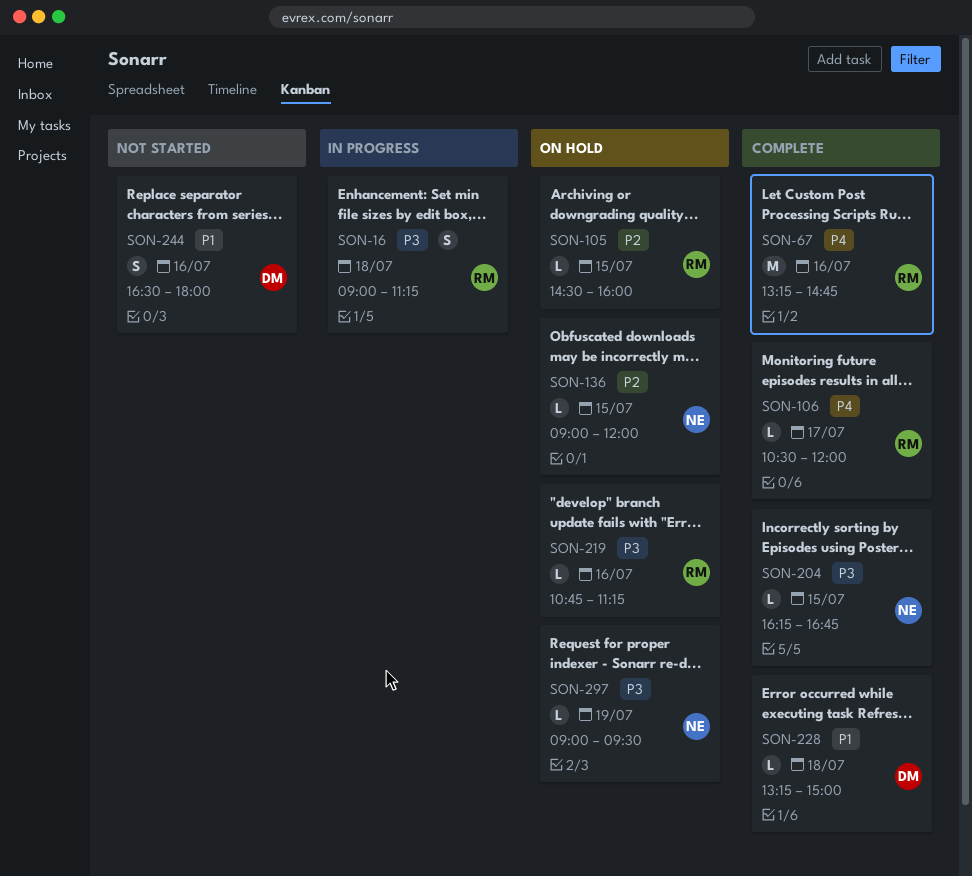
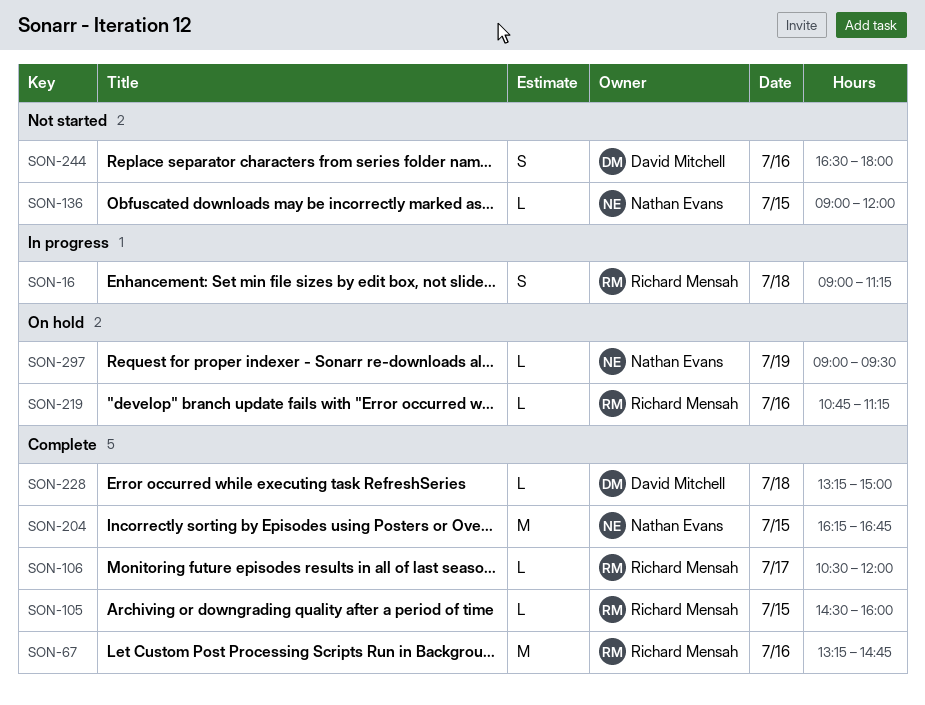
SON-105, status: On hold -> Complete
SON-136, status: On hold -> Not started
SON-204, estimate: L -> M

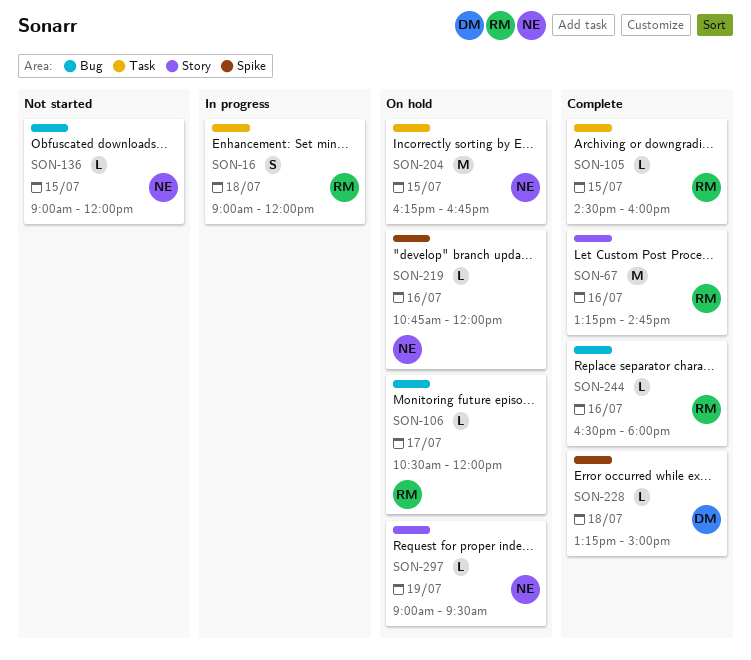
SON-16, ends: 11:15 -> 12:00
SON-106, status: Complete -> On hold
SON-204, status: Complete -> On hold
SON-219, owner: Richard Mensah -> Nathan Evans
SON-219, ends: 11:15 -> 12:00
SON-244, status: Not started -> Complete
SON-244, owner: David Mitchell -> Richard Mensah
SON-244, estimate: S -> L

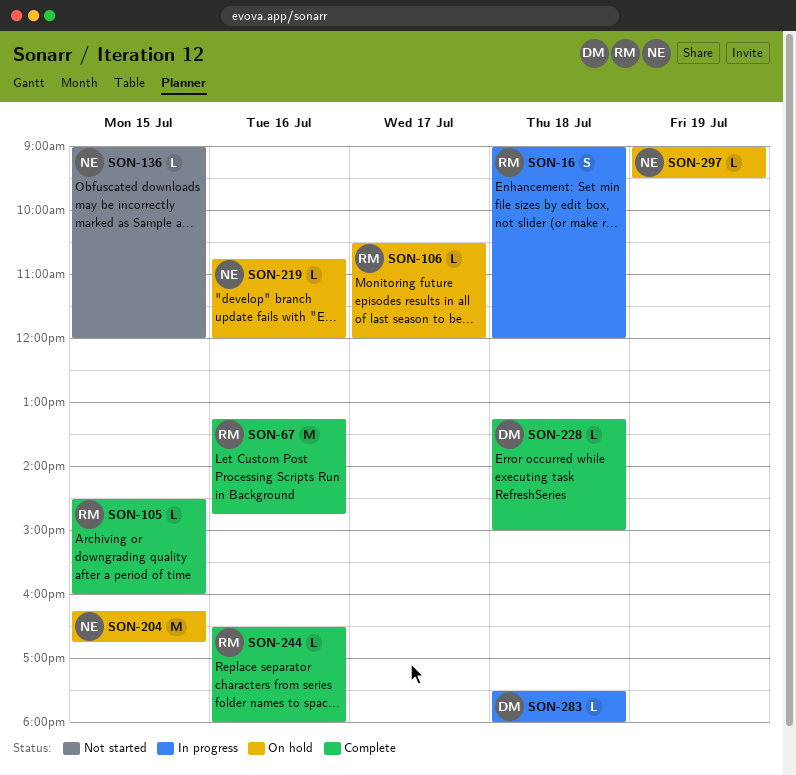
SON-283: none -> present

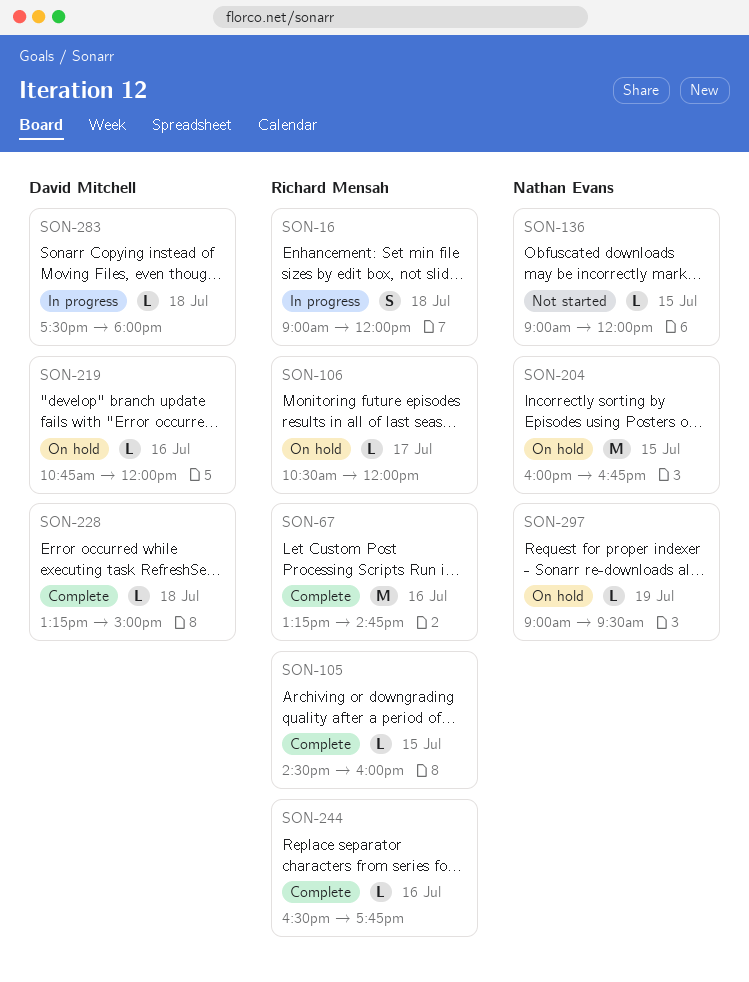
SON-204, begins: 16:15 -> 16:00
SON-219, owner: Nathan Evans -> David Mitchell
SON-244, ends: 18:00 -> 17:45

